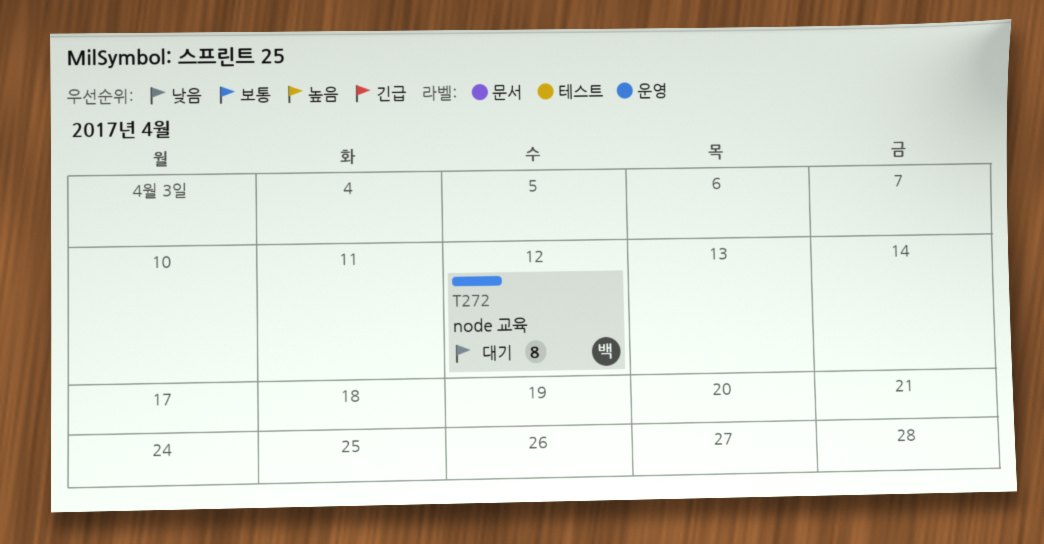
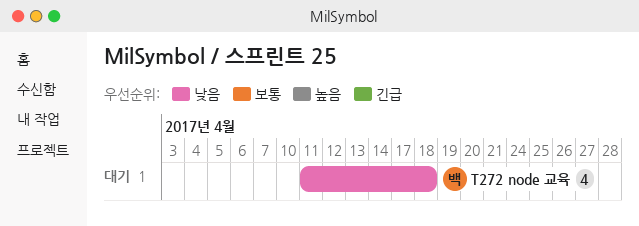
T272, estimate: 8 -> 4
T272, due: Apr 12 -> Apr 18

